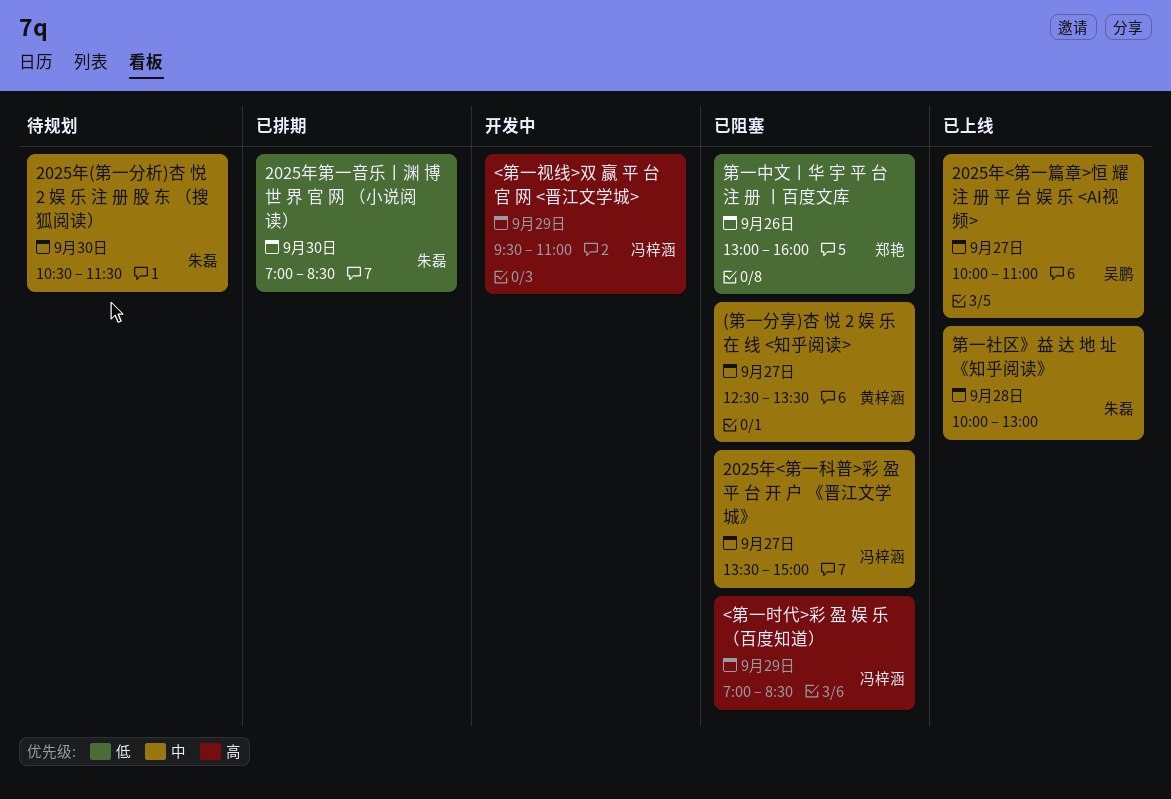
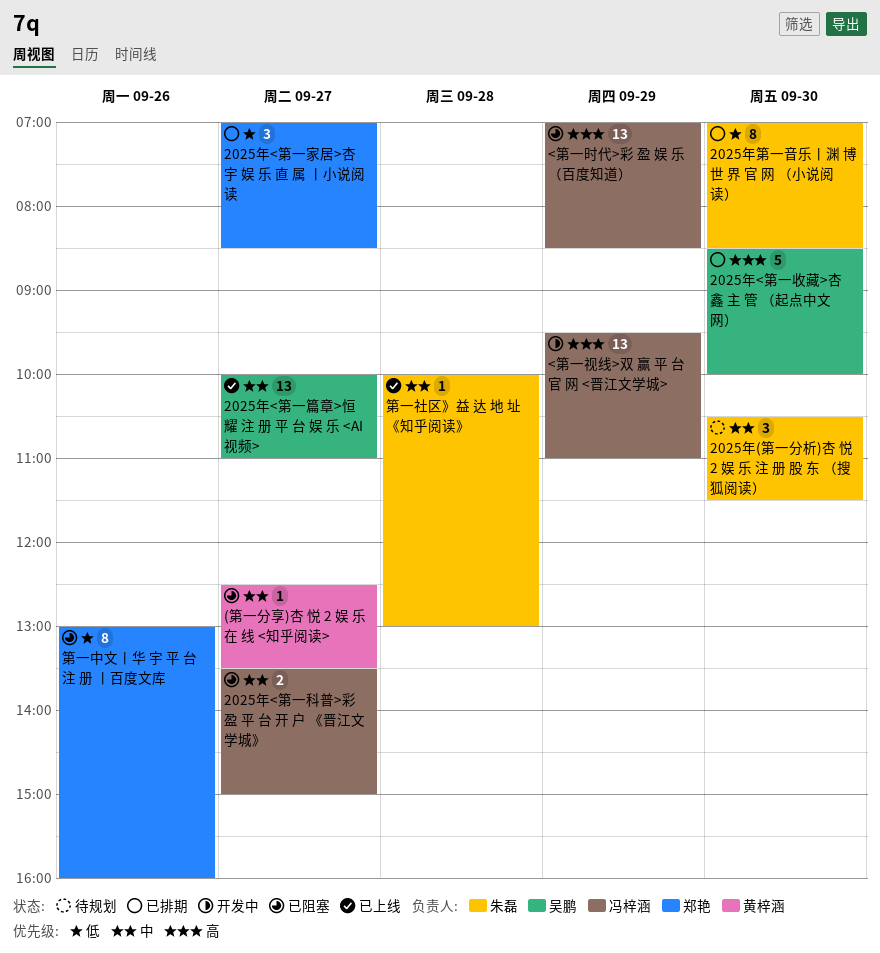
2025年<第一家居>杏 宇 娱 乐 直 属 丨小说阅读: none -> present
2025年<第一收藏>杏 鑫 主 管 （起点中文网）: none -> present

